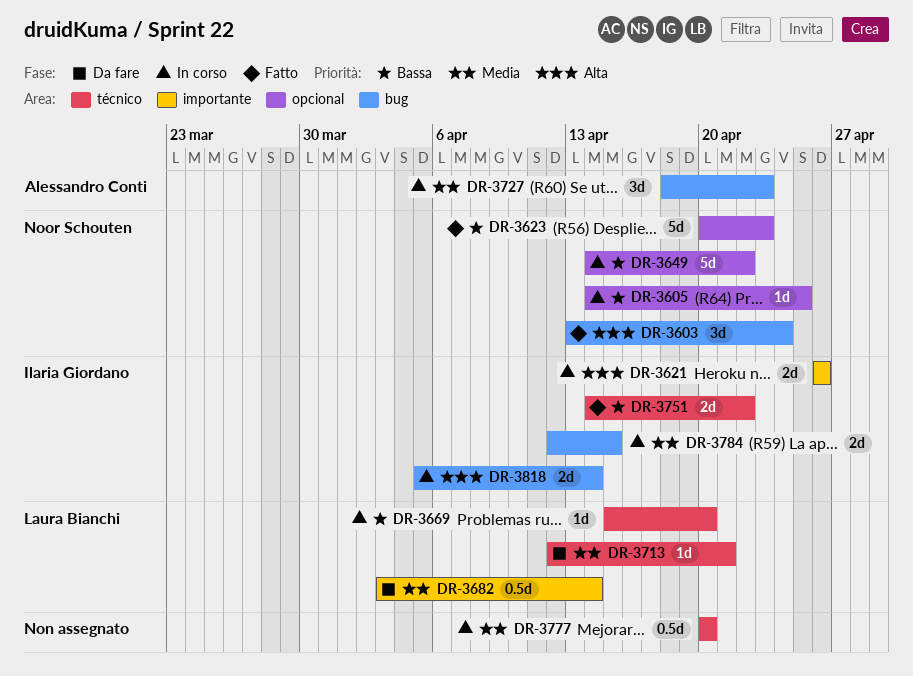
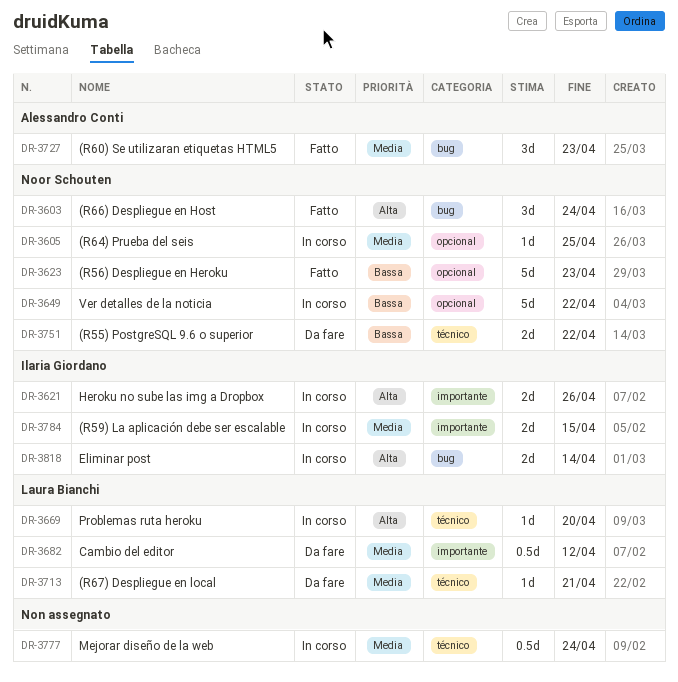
DR-3605, priority: Bassa -> Media
DR-3669, priority: Bassa -> Alta
DR-3682, due: Apr 14 -> Apr 12
DR-3727, status: In corso -> Fatto
DR-3751, status: Fatto -> Da fare
DR-3751, owner: Ilaria Giordano -> Noor Schouten
DR-3777, due: Apr 20 -> Apr 24
DR-3784, label: bug -> importante

